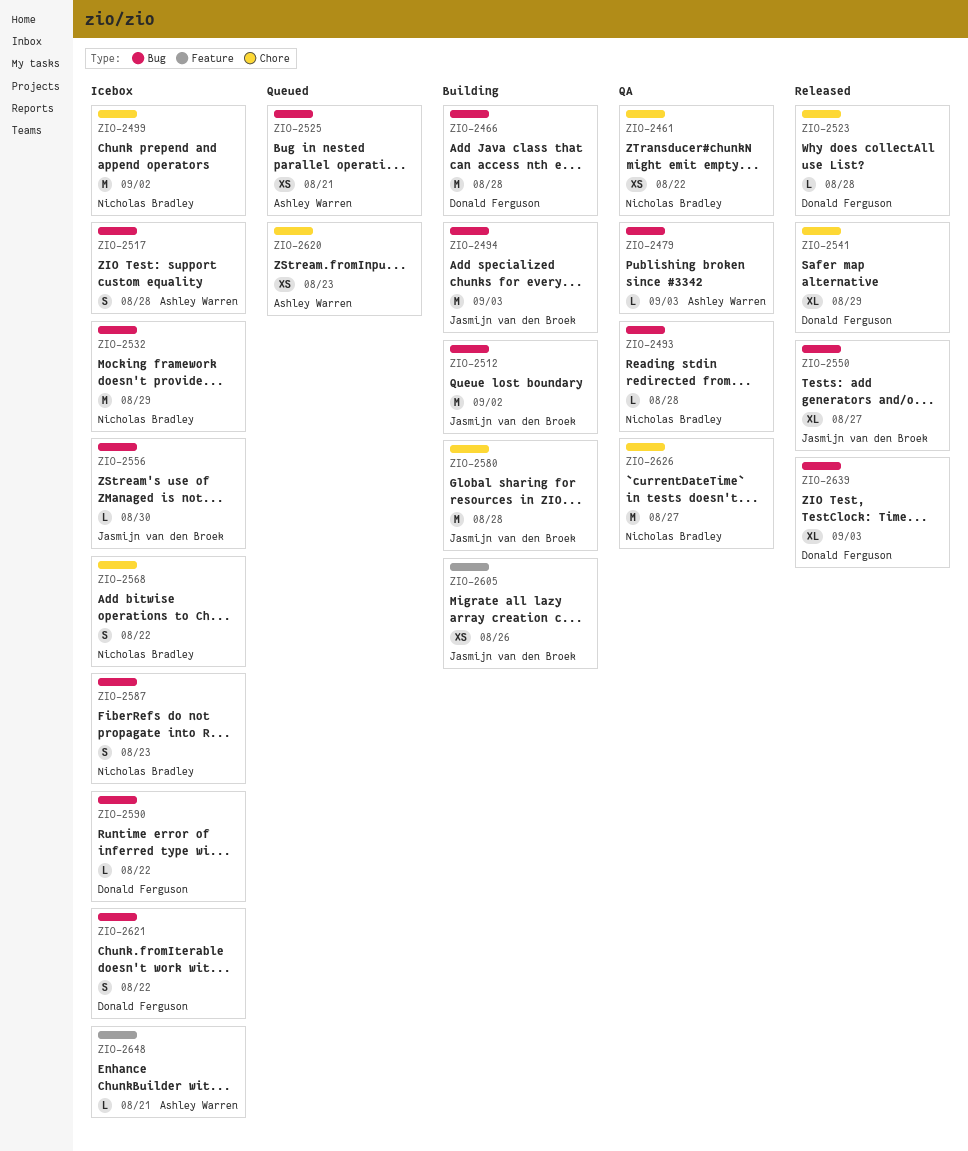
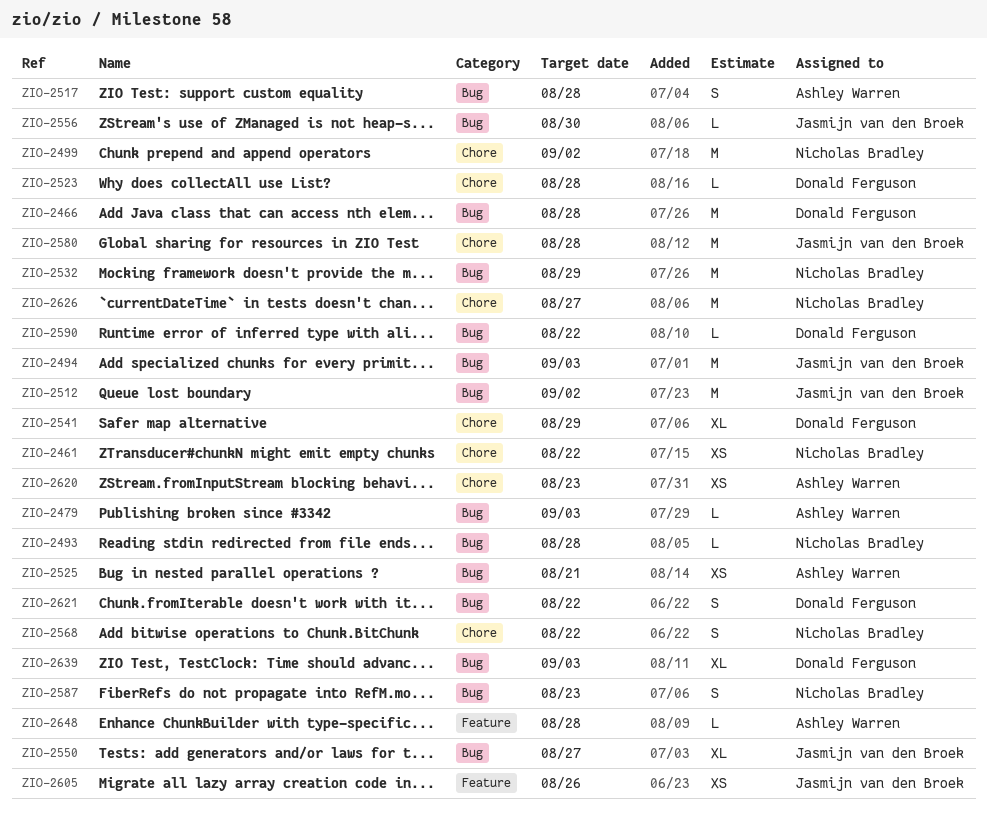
ZIO-2648, due: Aug 21 -> Aug 28

